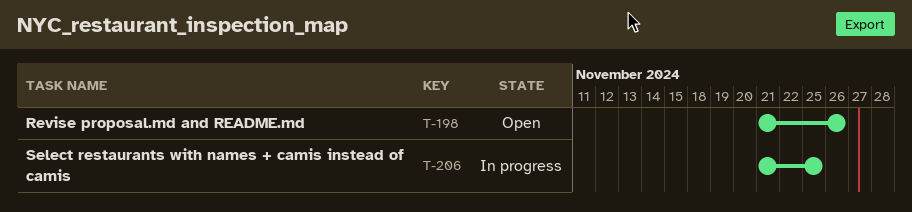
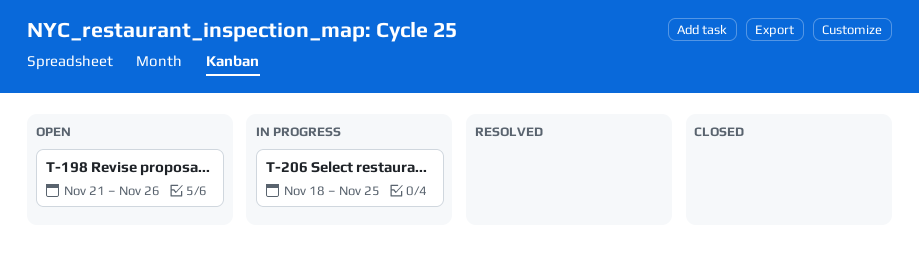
T-206, start: Nov 21 -> Nov 18

